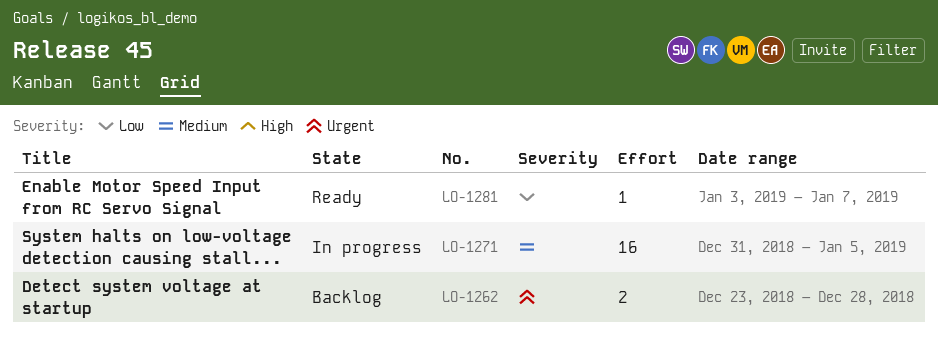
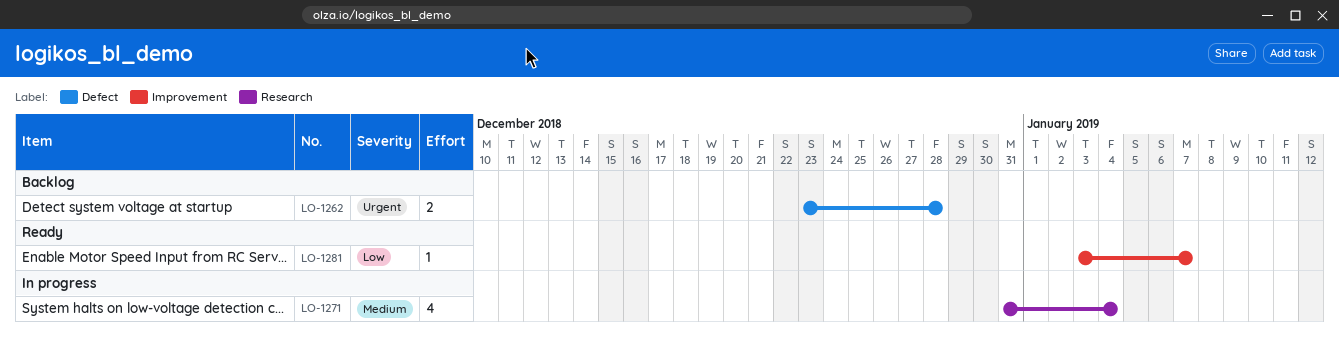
LO-1271, estimate: 16 -> 4
LO-1271, due: Jan 5 -> Jan 4

